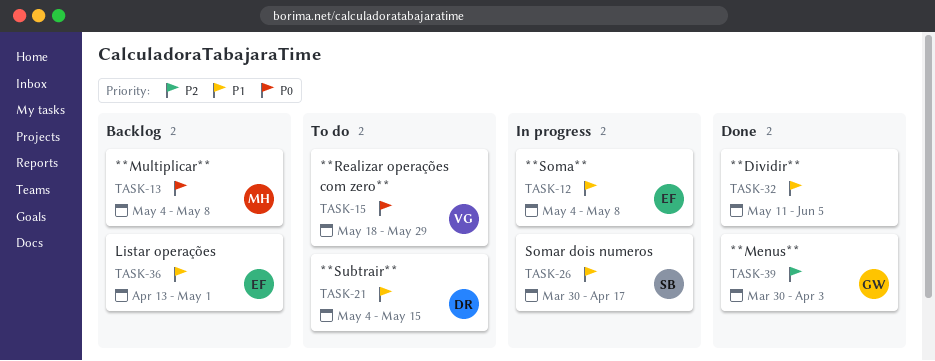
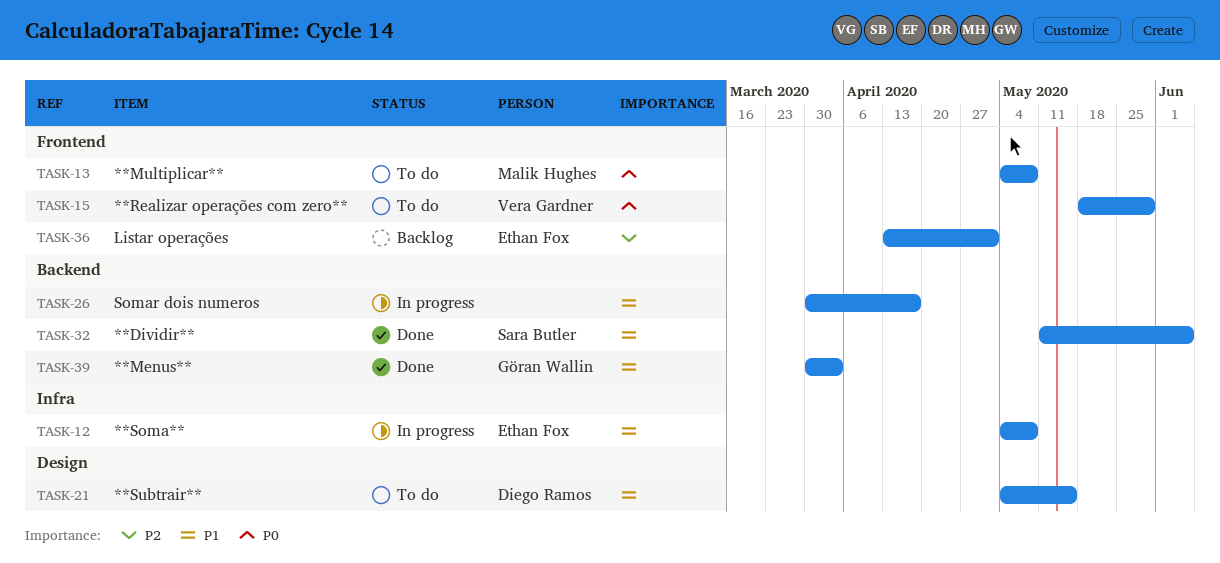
TASK-13, status: Backlog -> To do
TASK-26, owner: Sara Butler -> none
TASK-32, owner: none -> Sara Butler
TASK-36, priority: P1 -> P2
TASK-39, priority: P2 -> P1

